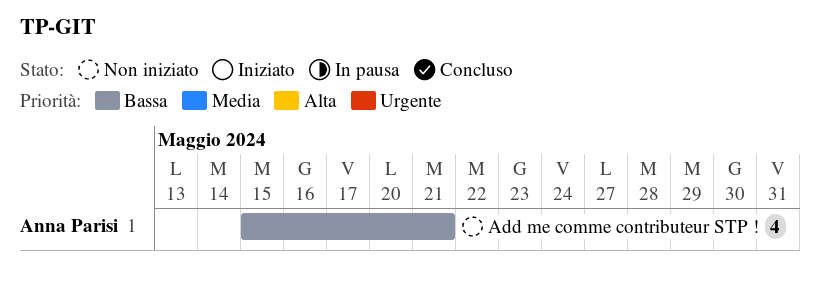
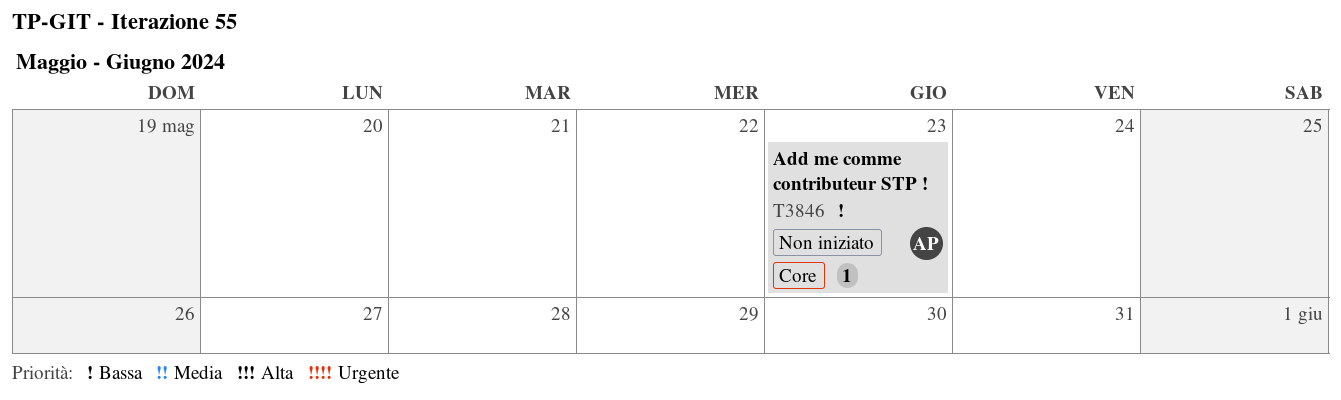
Add me comme contributeur STP !, estimate: 4 -> 1
Add me comme contributeur STP !, due: May 21 -> May 23

